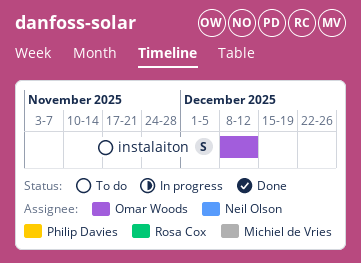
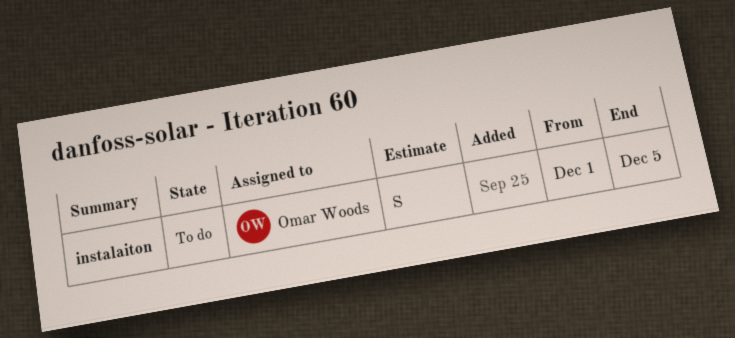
instalaiton, start: Dec 8 -> Dec 1
instalaiton, due: Dec 12 -> Dec 5

